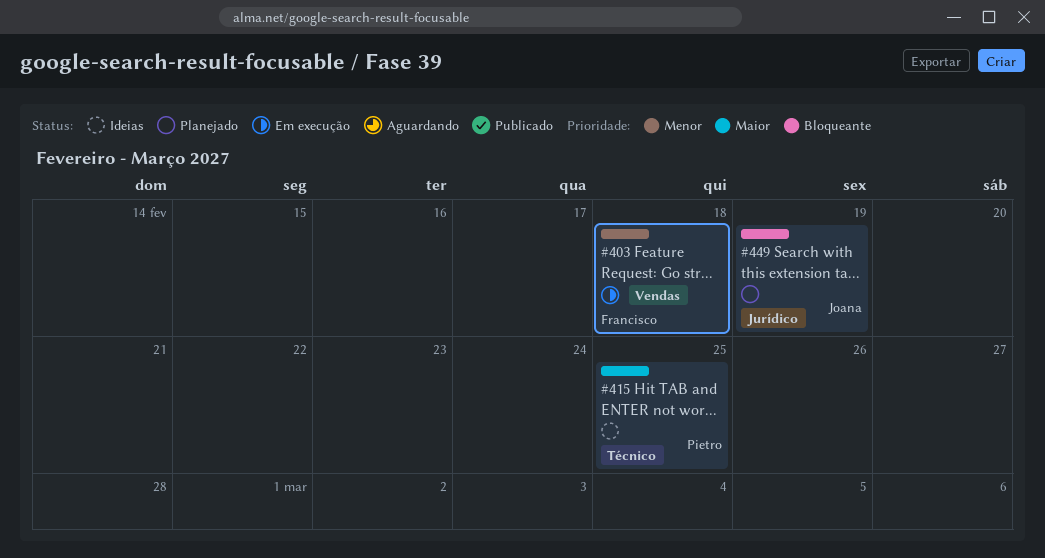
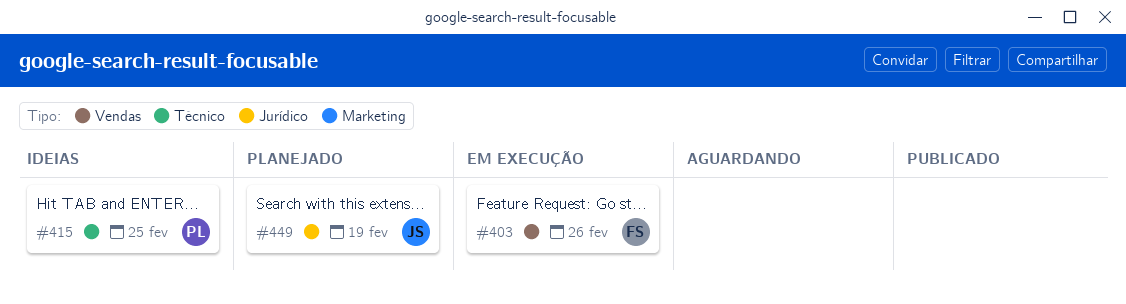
#403, due: Feb 18 -> Feb 26

